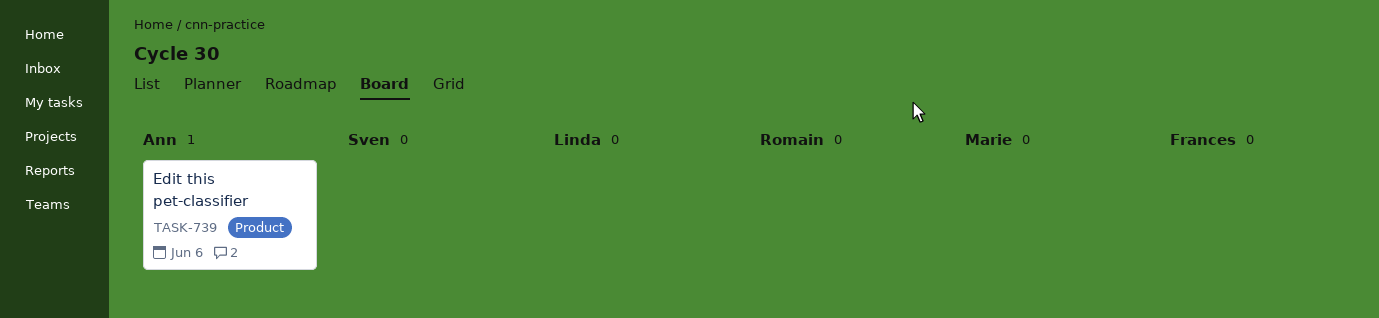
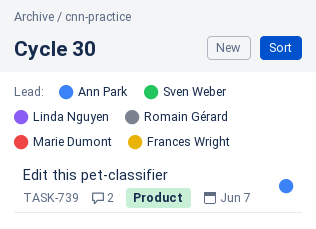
TASK-739, due: Jun 6 -> Jun 7

